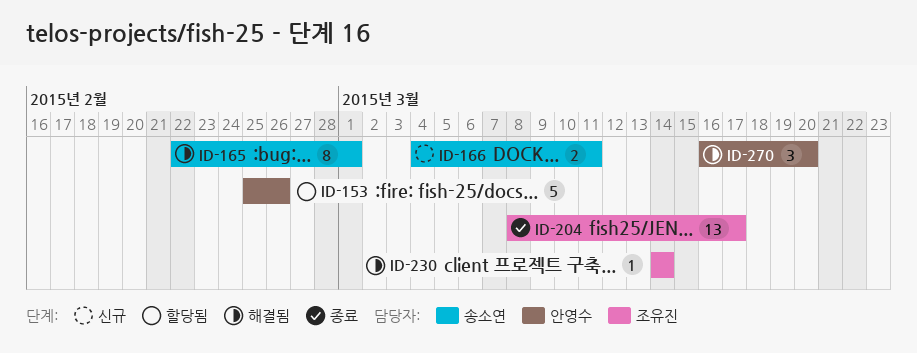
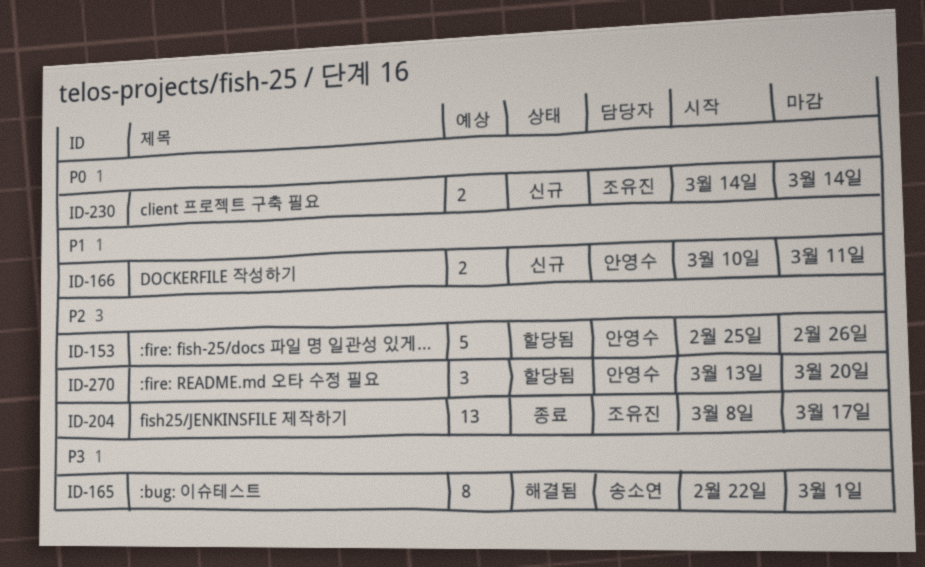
ID-166, owner: 송소연 -> 안영수
ID-166, start: Mar 4 -> Mar 10
ID-230, status: 해결됨 -> 신규
ID-230, estimate: 1 -> 2
ID-270, status: 해결됨 -> 할당됨
ID-270, start: Mar 16 -> Mar 13

